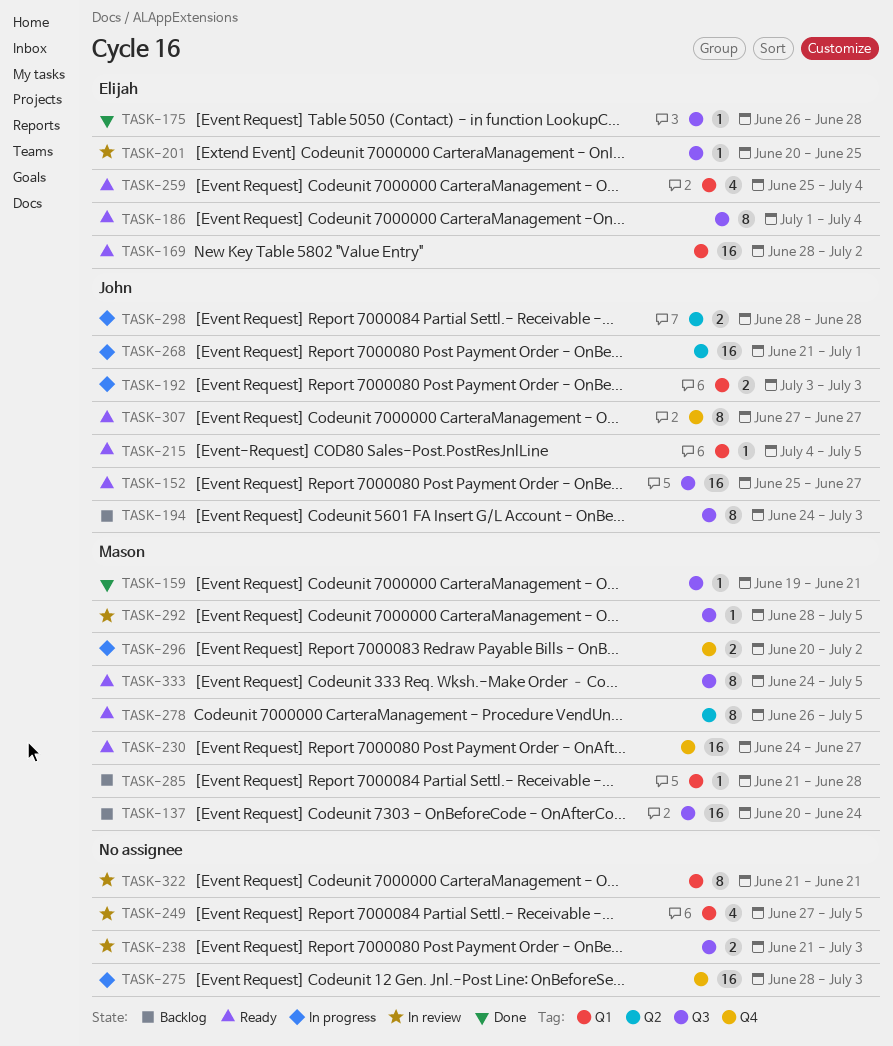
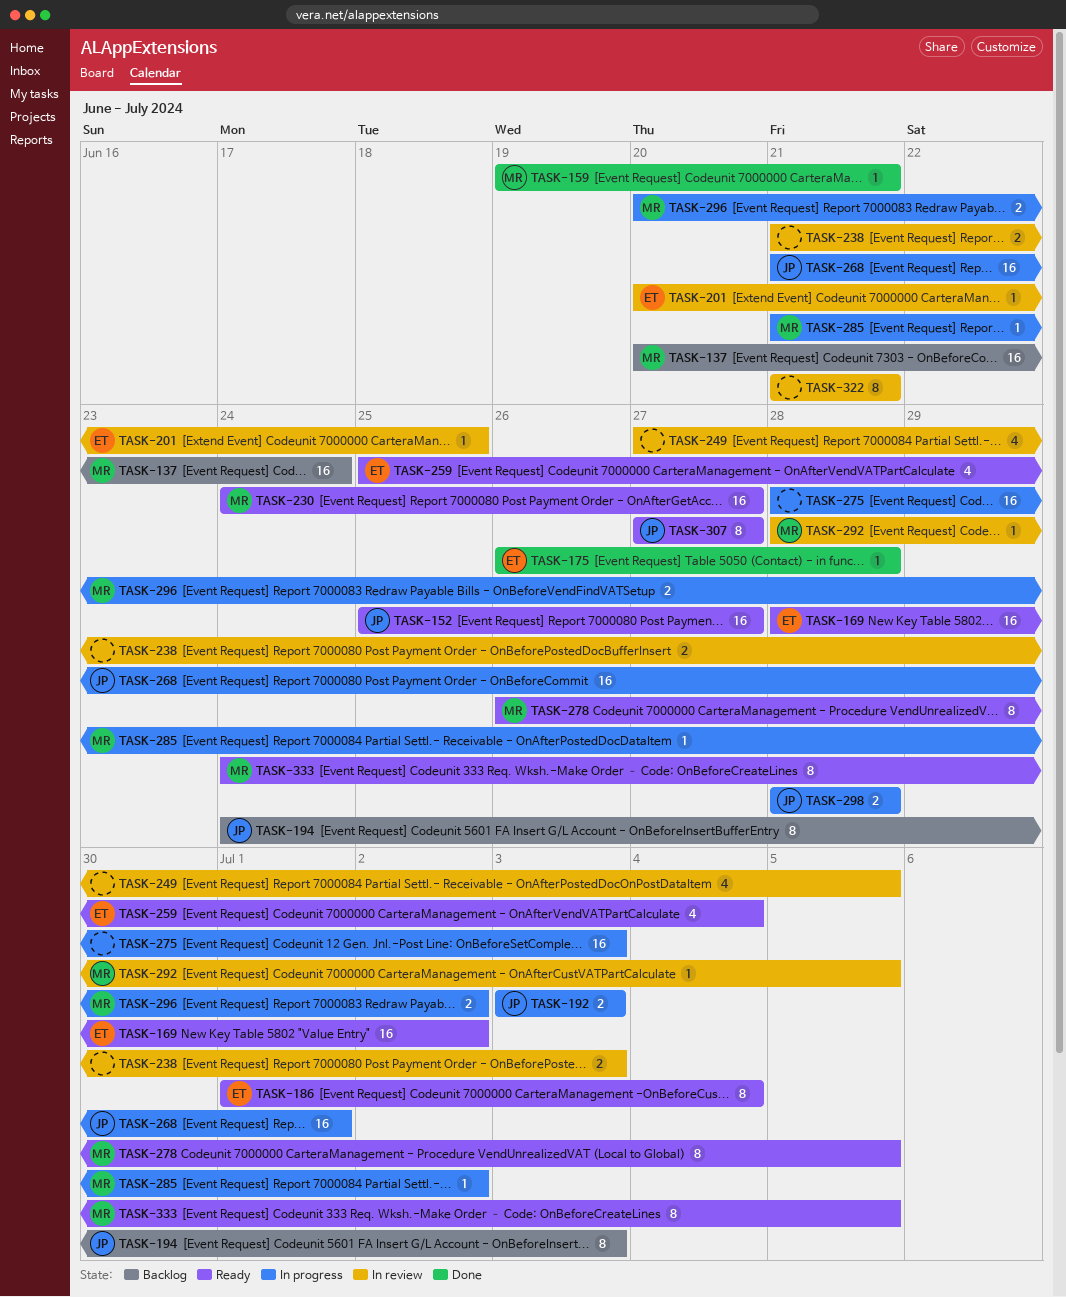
TASK-215: present -> none
TASK-285, status: Backlog -> In progress
TASK-285, due: Jun 28 -> Jul 2

